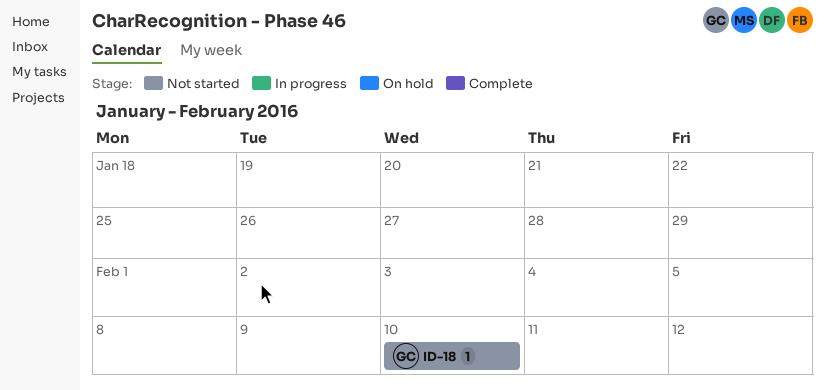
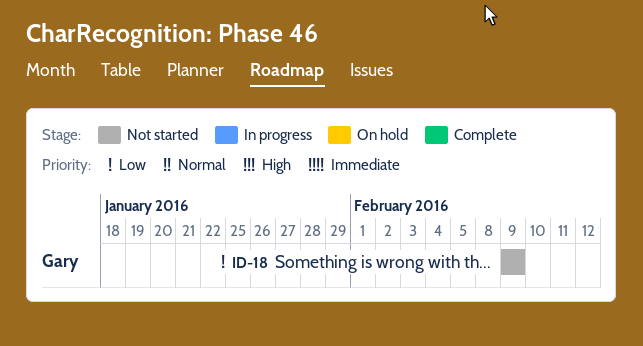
ID-18, start: Feb 10 -> Feb 9
ID-18, due: Feb 10 -> Feb 9

